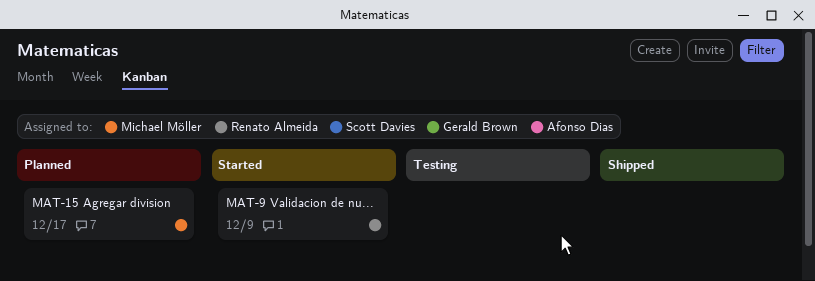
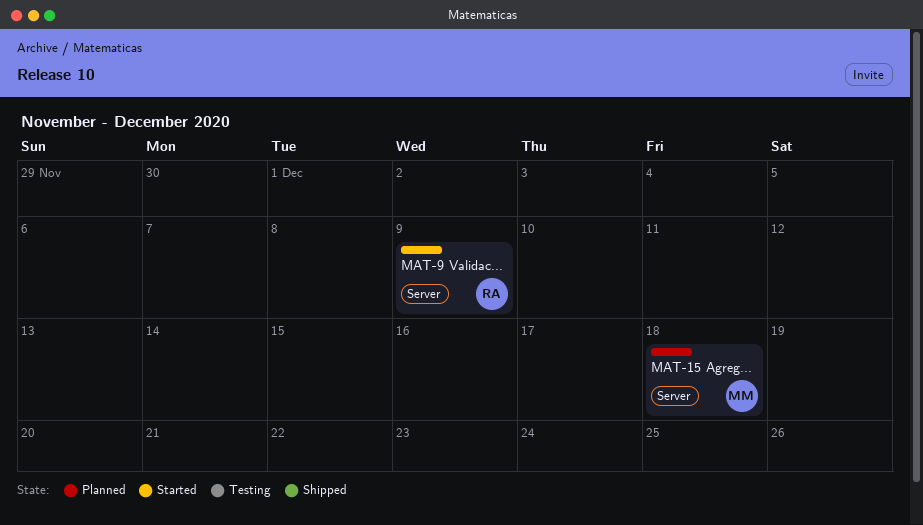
MAT-15, due: Dec 17 -> Dec 18

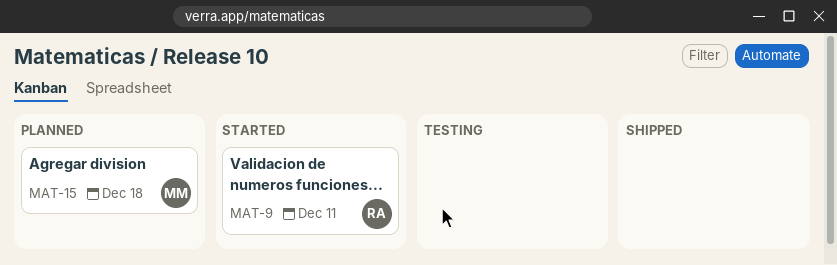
MAT-9, due: Dec 9 -> Dec 11

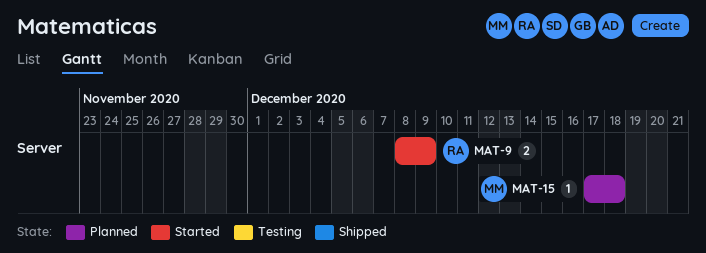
MAT-9, due: Dec 11 -> Dec 9

